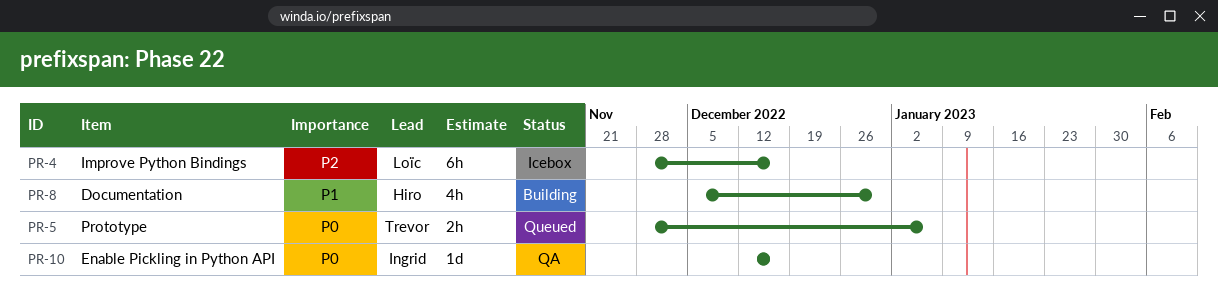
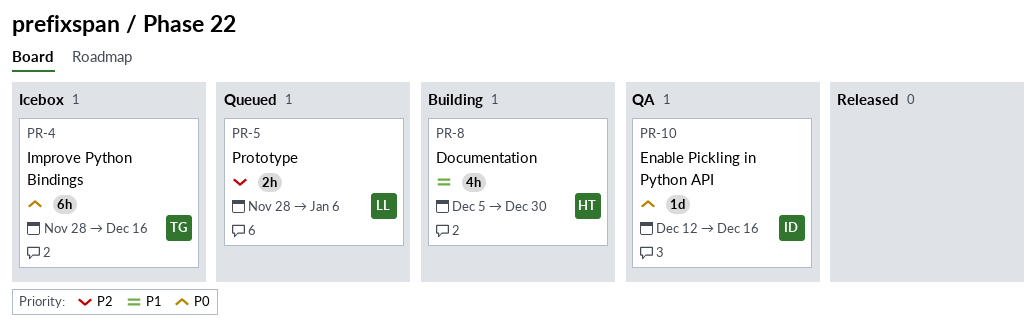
PR-4, owner: Loïc -> Trevor
PR-4, priority: P2 -> P0
PR-5, owner: Trevor -> Loïc
PR-5, priority: P0 -> P2

